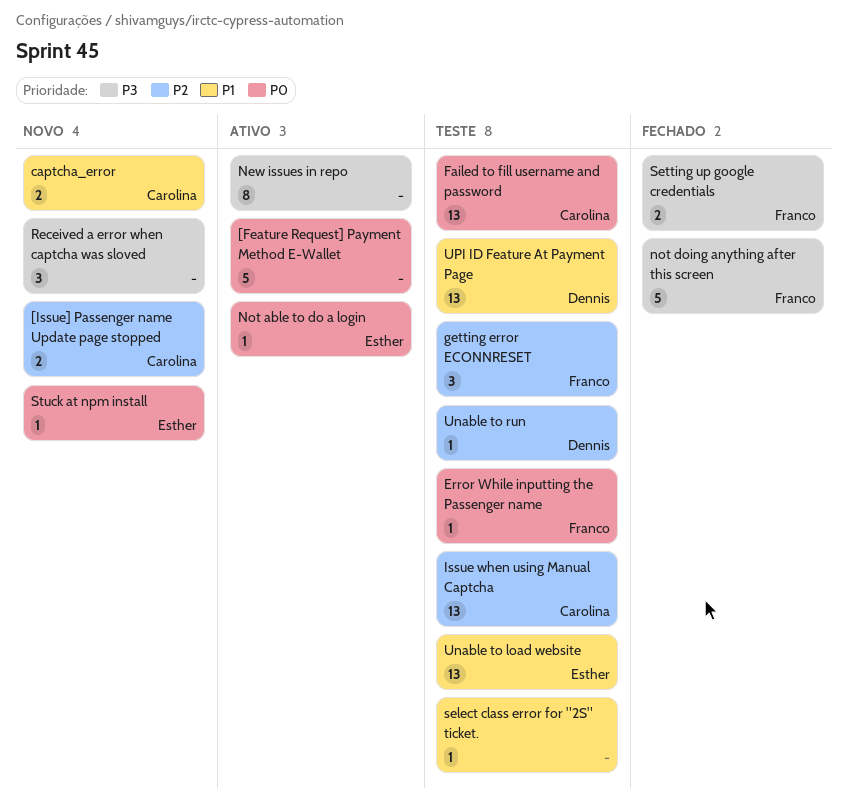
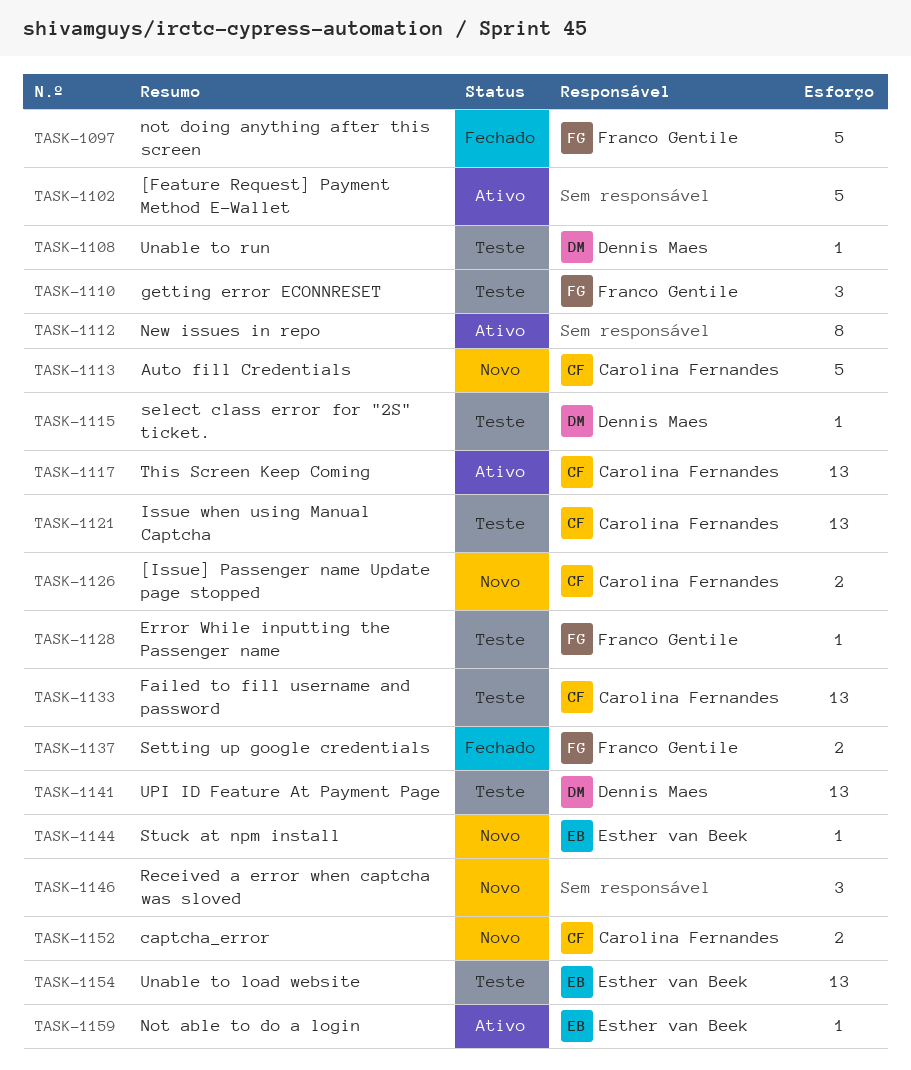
Auto fill Credentials: none -> present
select class error for "2S" ticket., owner: none -> Dennis Maes
This Screen Keep Coming: none -> present

